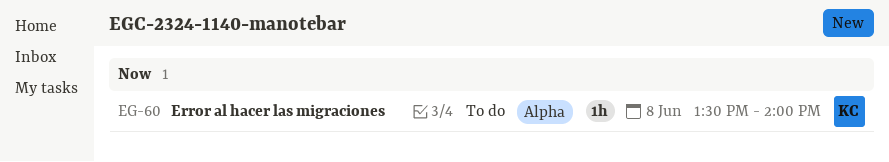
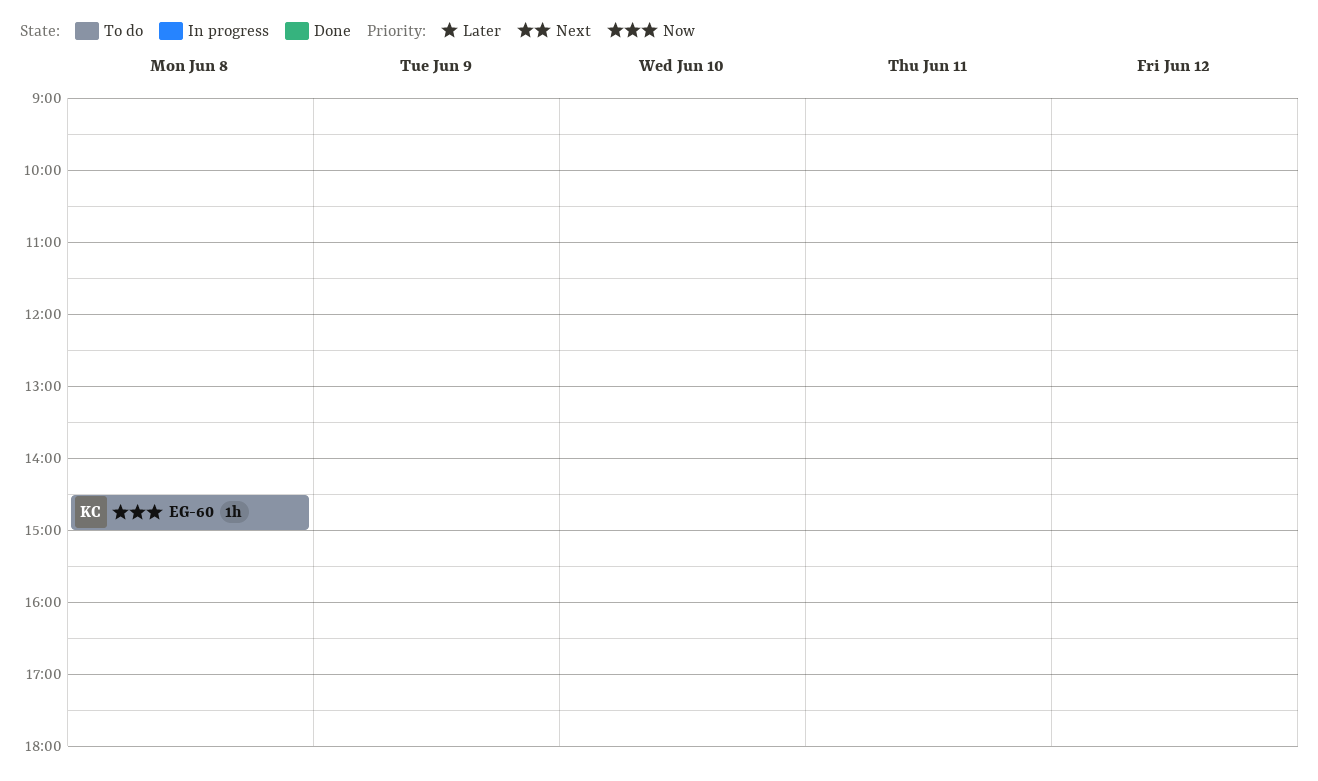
EG-60, begins: 13:30 -> 14:30
EG-60, ends: 14:00 -> 15:00

